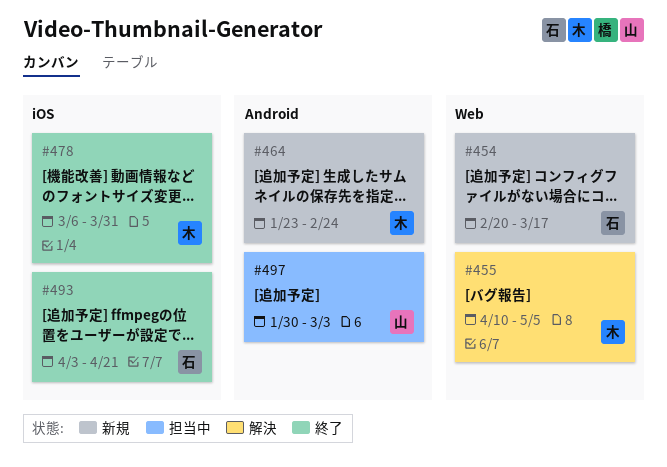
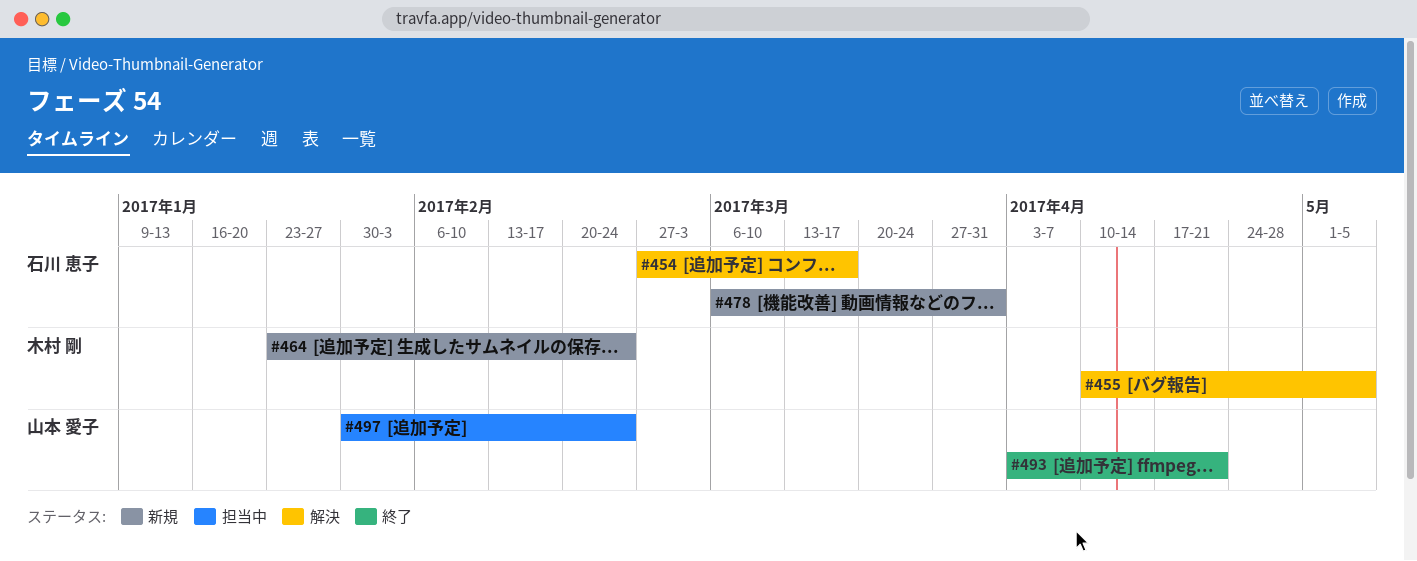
#454, status: 新規 -> 解決
#454, start: Feb 20 -> Feb 27
#478, status: 終了 -> 新規
#478, owner: 木村 剛 -> 石川 恵子
#493, owner: 石川 恵子 -> 山本 愛子
#497, due: Mar 3 -> Feb 24

